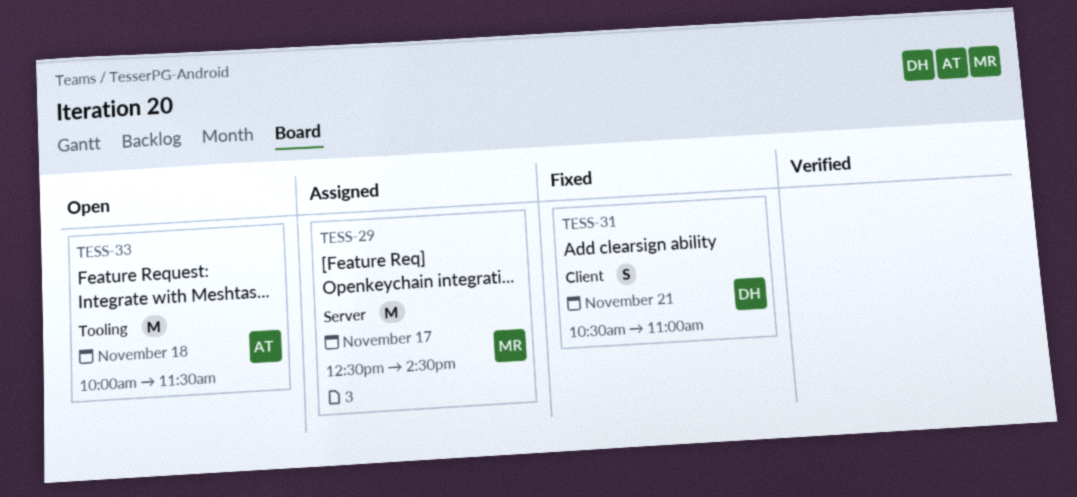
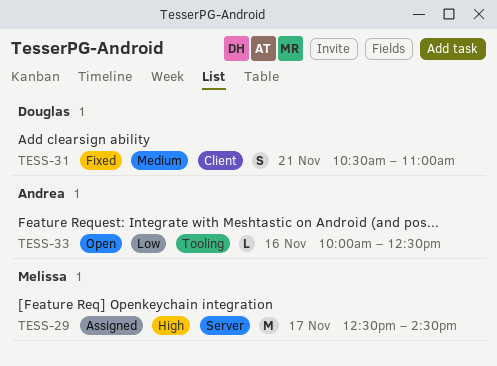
TESS-33, estimate: M -> L
TESS-33, day: Nov 18 -> Nov 16
TESS-33, ends: 11:30 -> 12:30

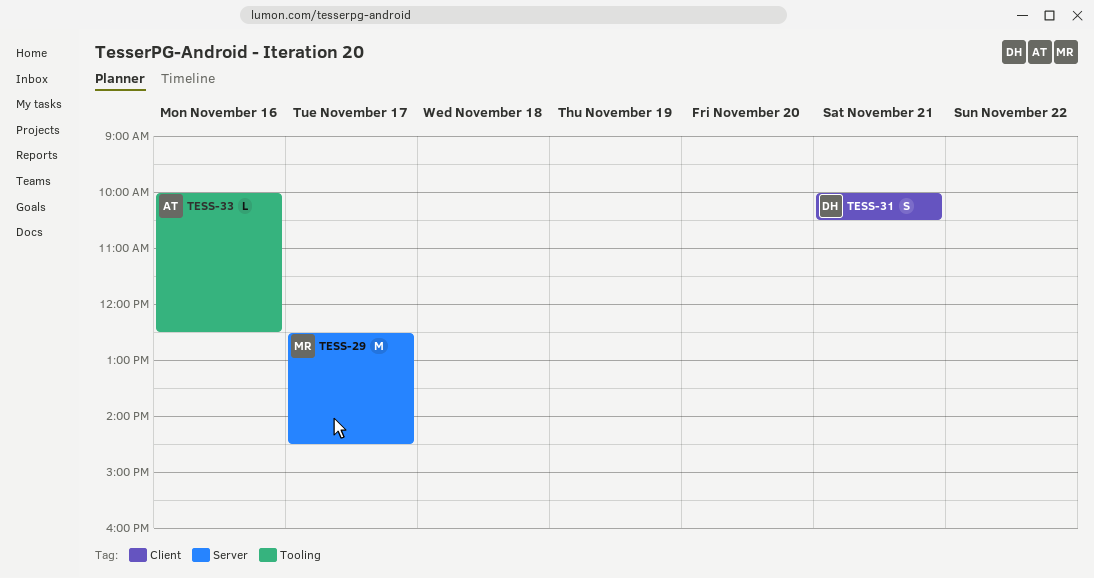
TESS-31, begins: 10:30 -> 10:00
TESS-31, ends: 11:00 -> 10:30

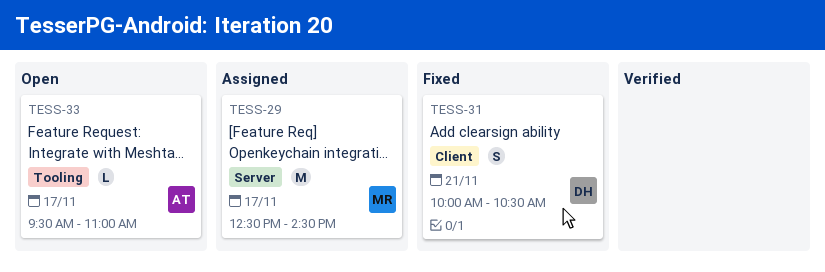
TESS-33, day: Nov 16 -> Nov 17
TESS-33, begins: 10:00 -> 09:30
TESS-33, ends: 12:30 -> 11:00

